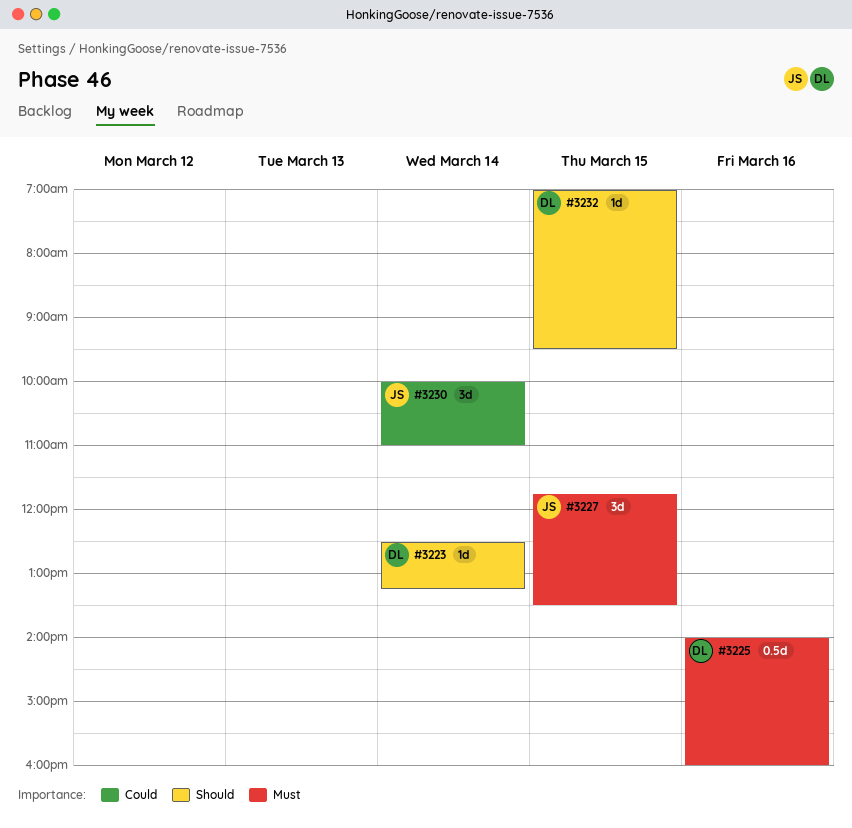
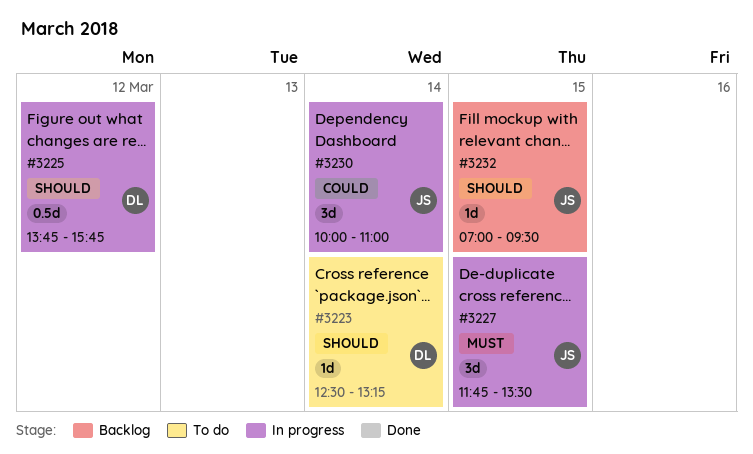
#3225, priority: Must -> Should
#3225, day: Mar 16 -> Mar 12
#3225, begins: 14:00 -> 13:45
#3225, ends: 16:00 -> 15:45
#3232, owner: DL -> JS

